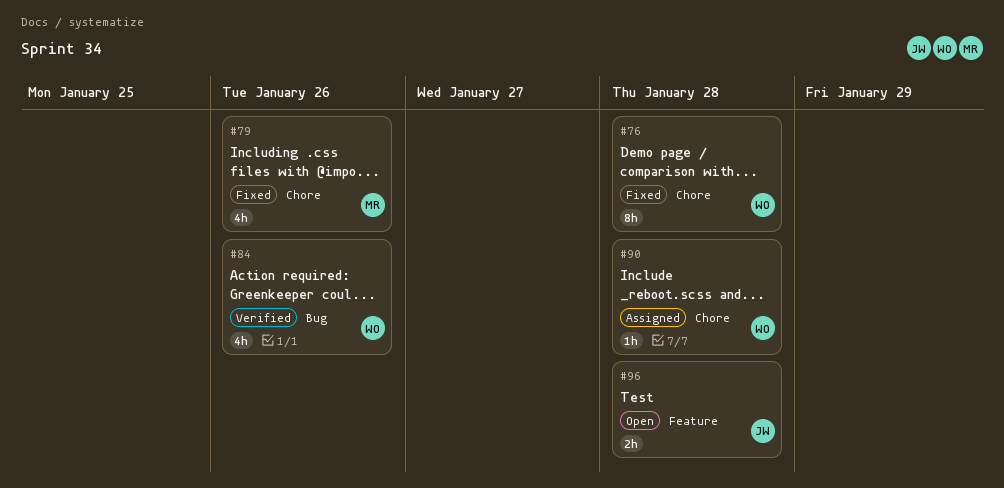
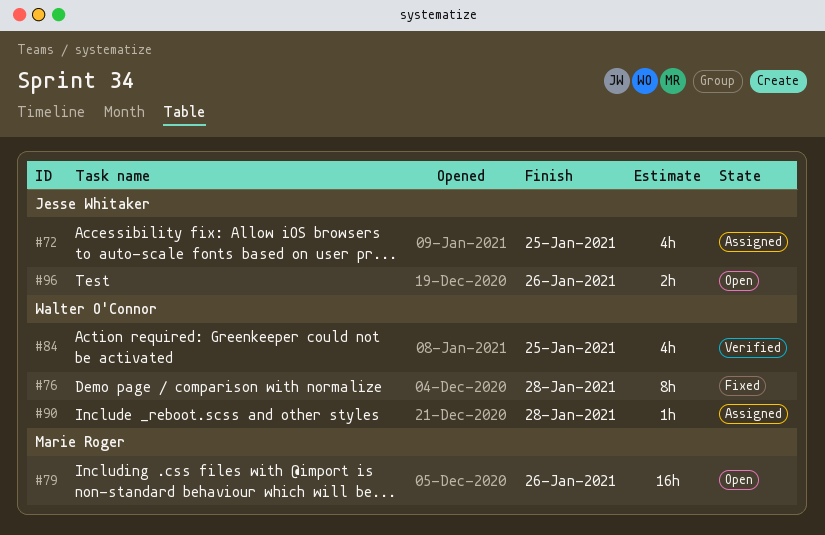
#72: none -> present
#79, status: Fixed -> Open
#79, estimate: 4h -> 16h
#84, due: Jan 26 -> Jan 25
#96, due: Jan 28 -> Jan 26

